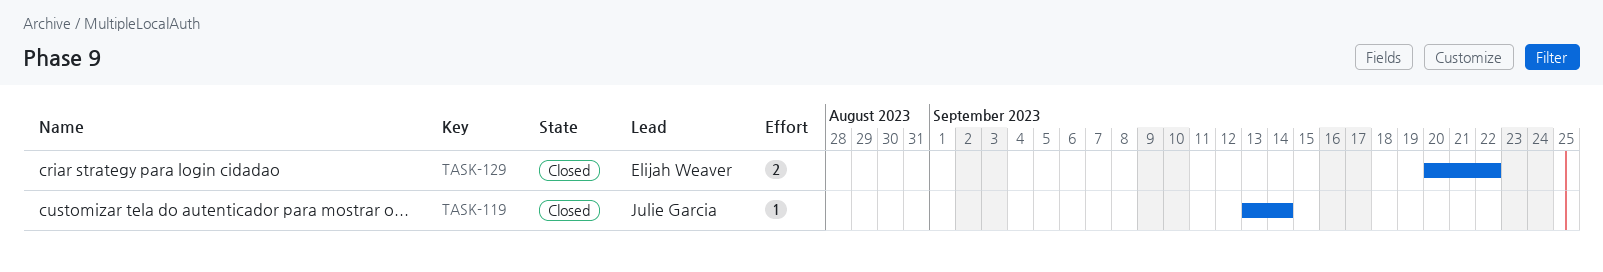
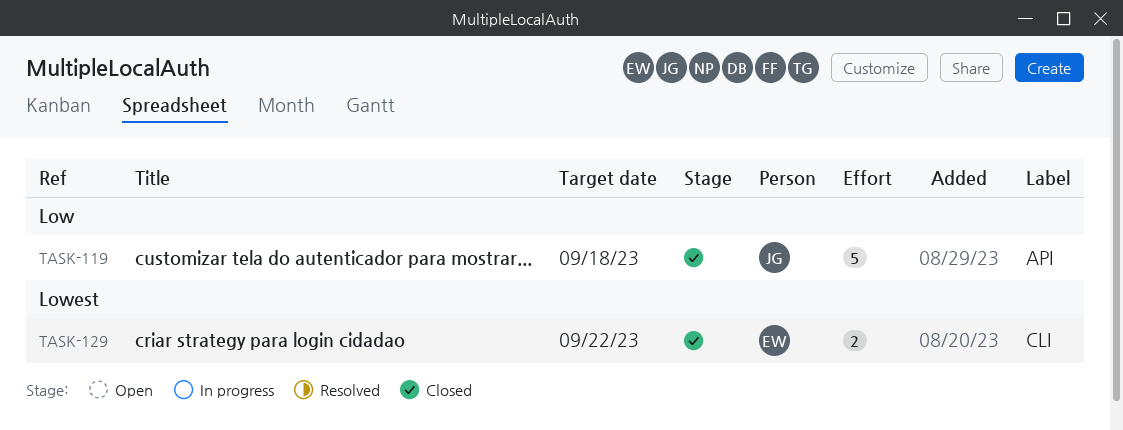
TASK-119, estimate: 1 -> 5
TASK-119, due: Sep 14 -> Sep 18

